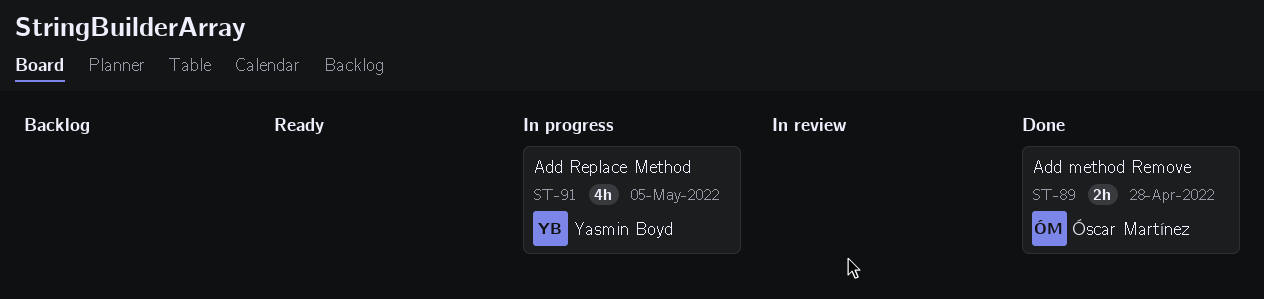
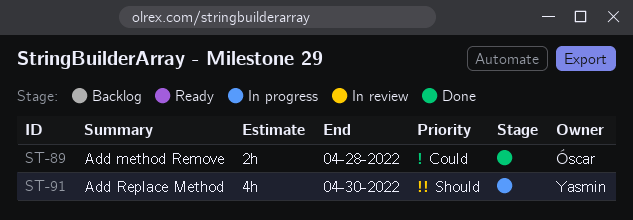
ST-91, due: May 5 -> Apr 30

